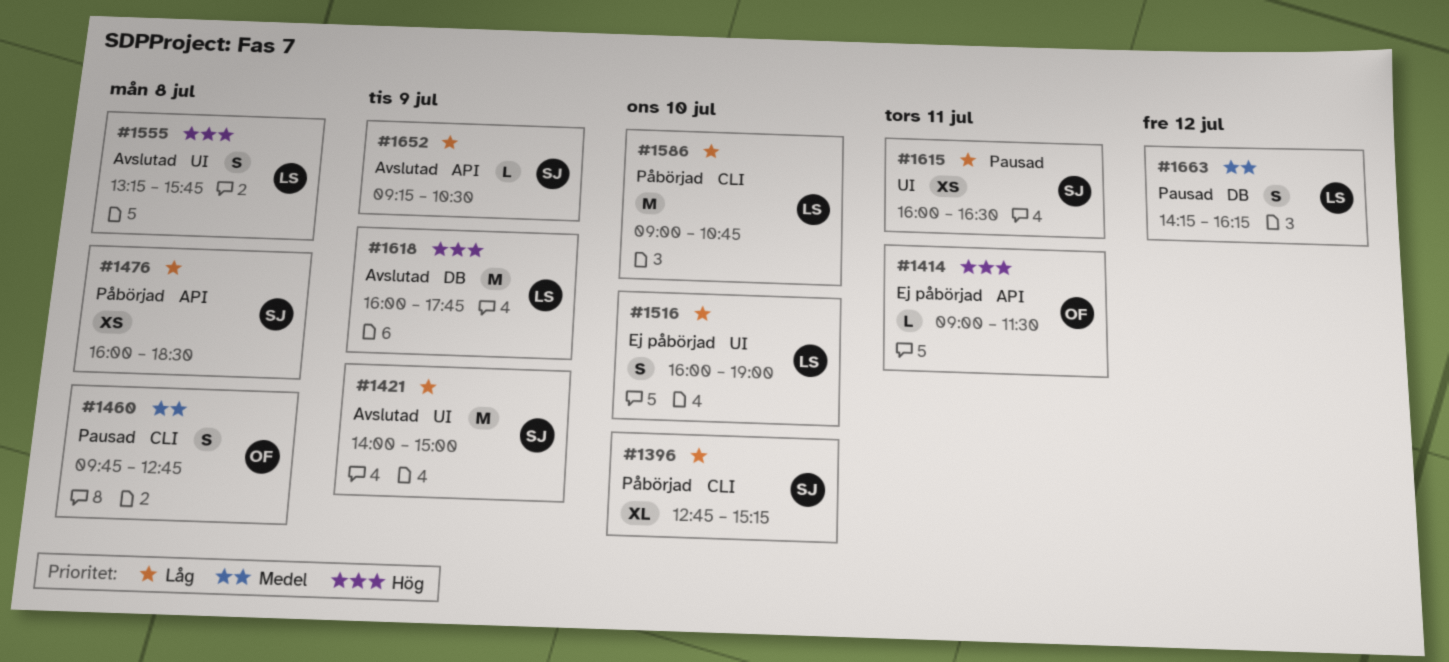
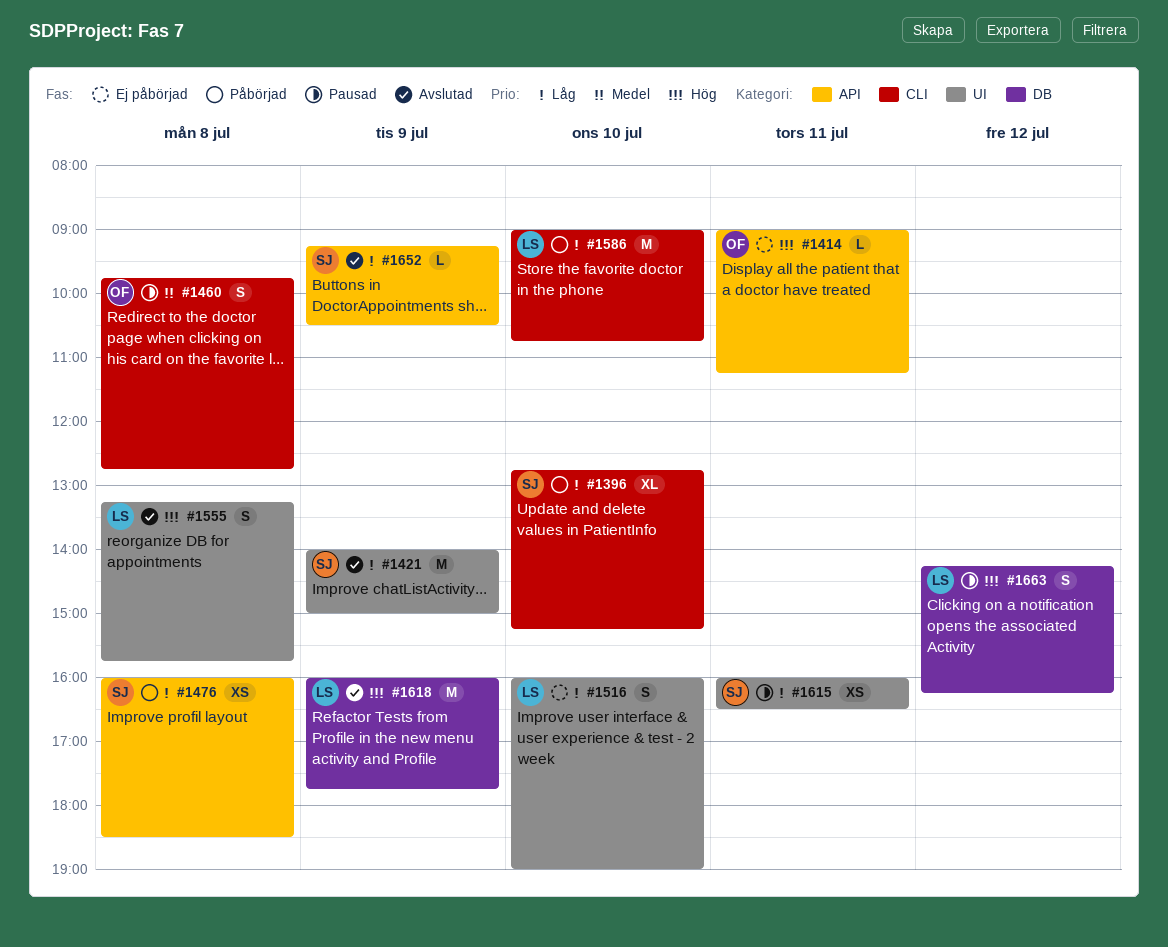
#1414, ends: 11:30 -> 11:15
#1663, priority: Medel -> Hög

